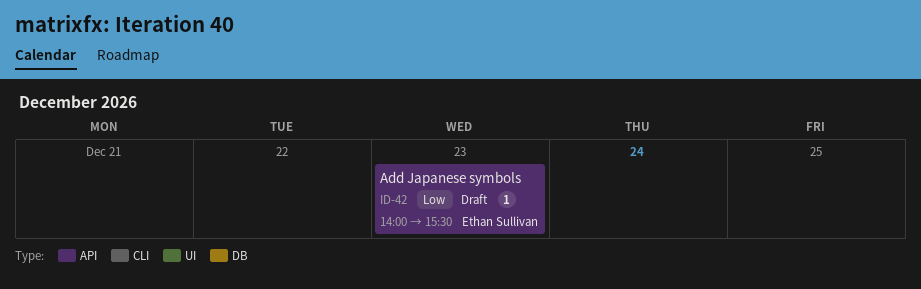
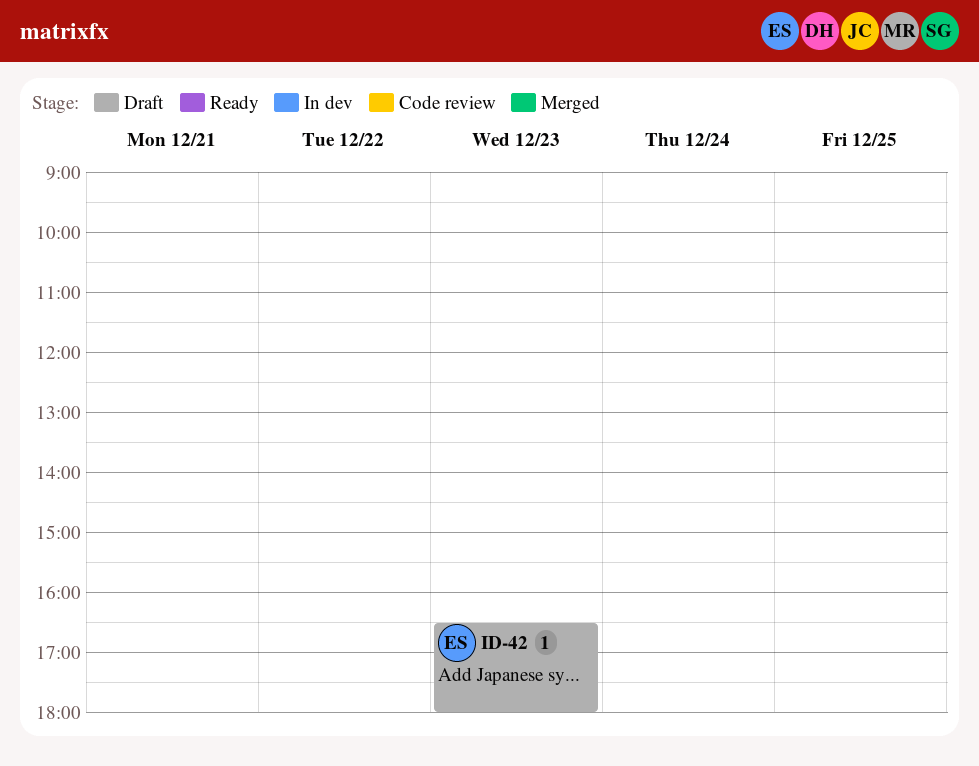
ID-42, begins: 14:00 -> 16:30
ID-42, ends: 15:30 -> 18:00

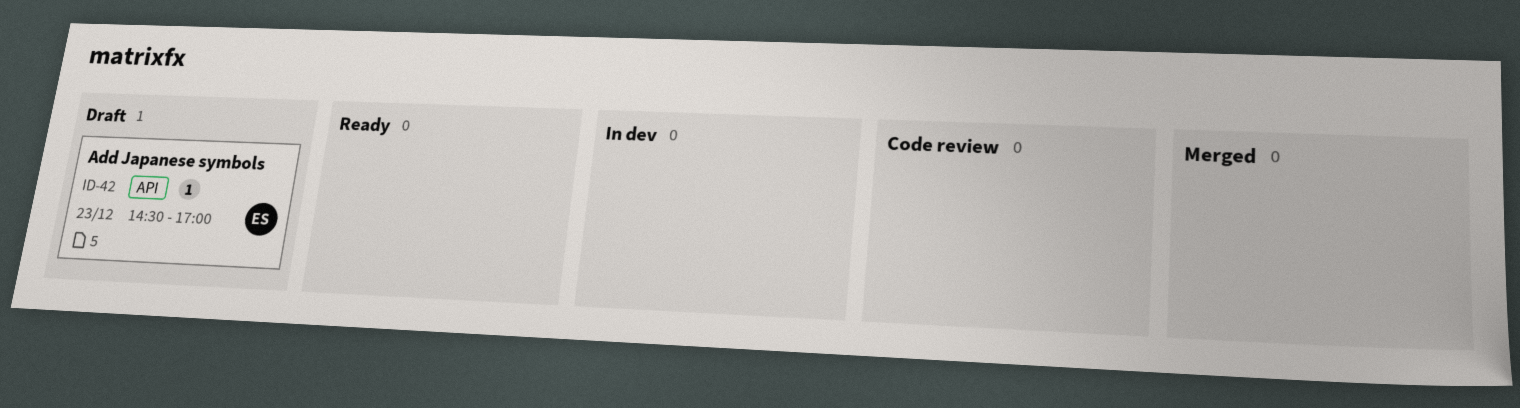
ID-42, begins: 16:30 -> 14:30
ID-42, ends: 18:00 -> 17:00

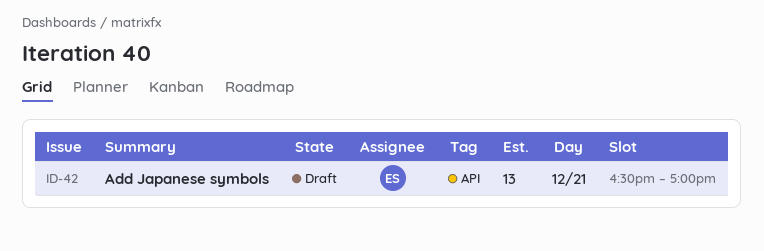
ID-42, estimate: 1 -> 13
ID-42, day: Dec 23 -> Dec 21
ID-42, begins: 14:30 -> 16:30

